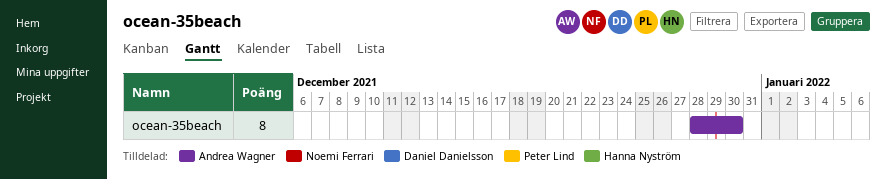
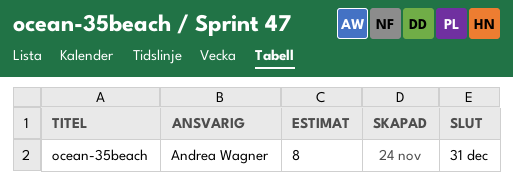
ocean-35beach, due: Dec 30 -> Dec 31

